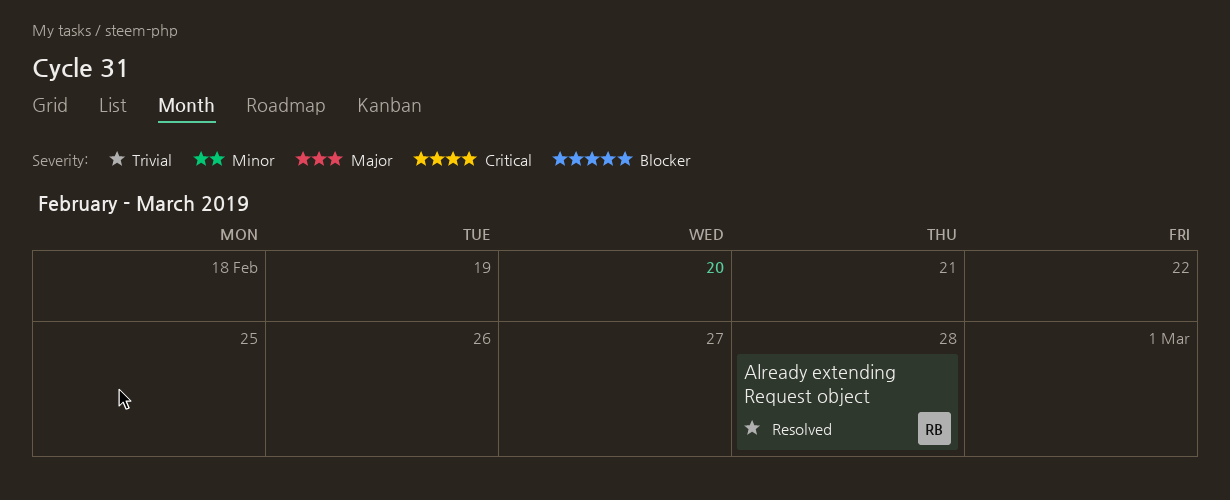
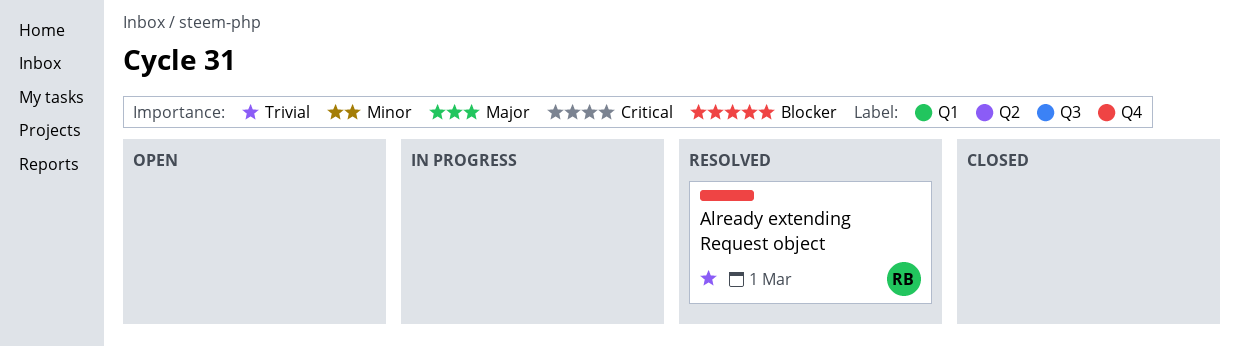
Already extending Request object, due: Feb 28 -> Mar 1

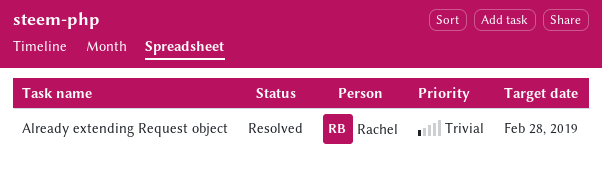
Already extending Request object, due: Mar 1 -> Feb 28

